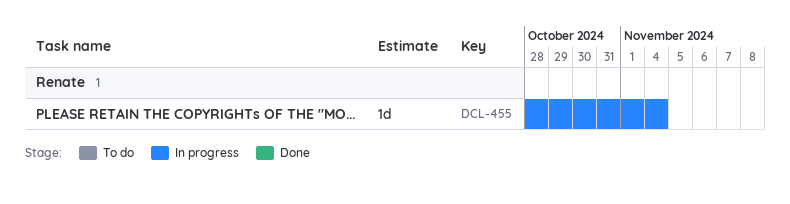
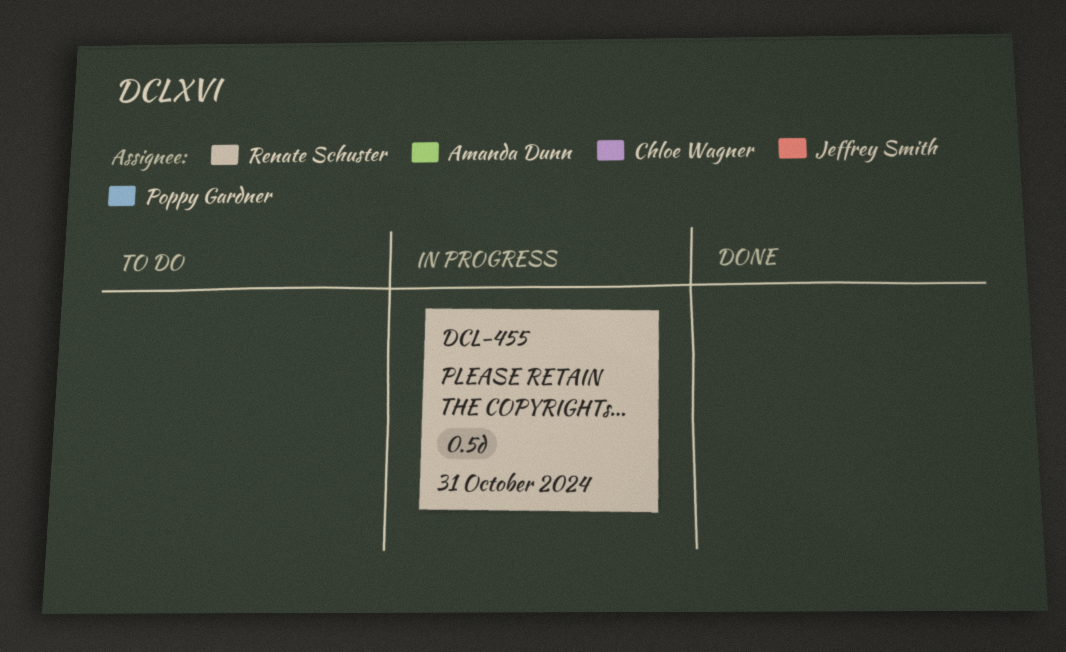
DCL-455, estimate: 1d -> 0.5d
DCL-455, due: Nov 4 -> Oct 31

